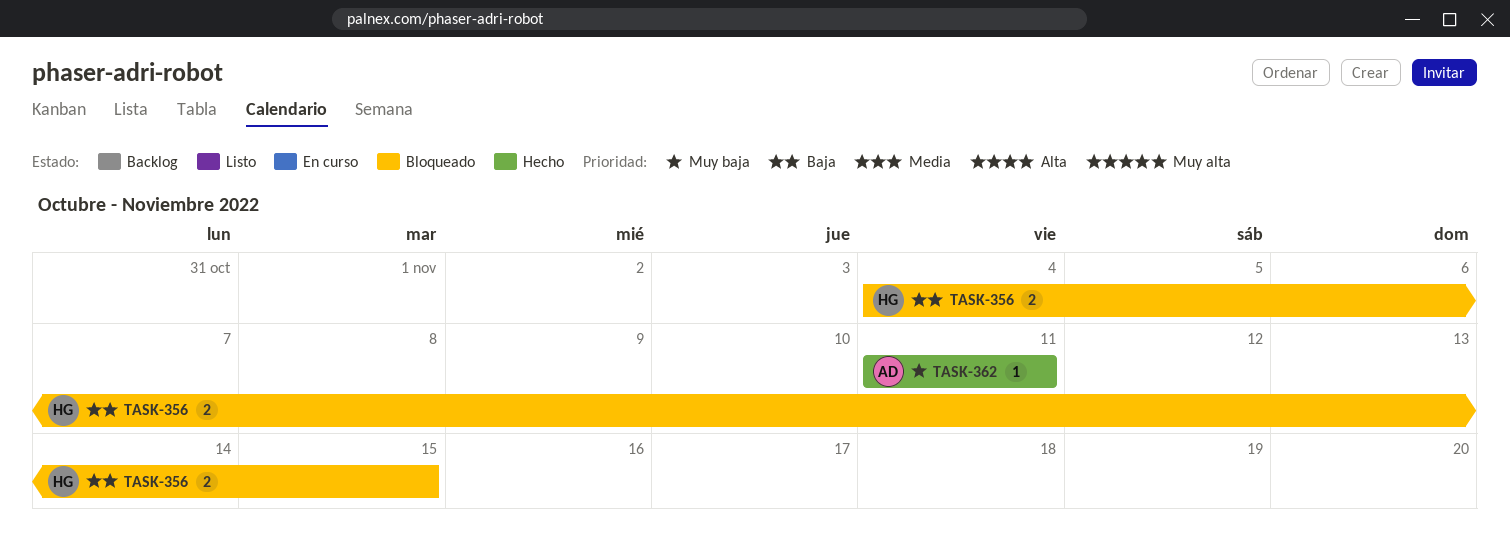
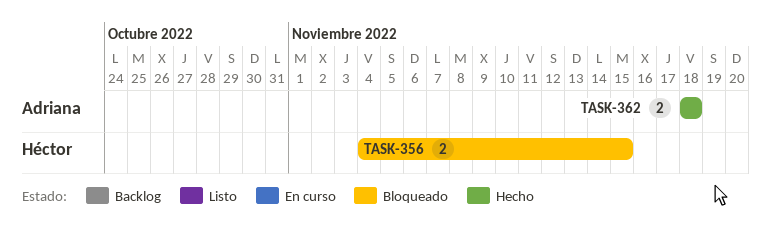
TASK-362, estimate: 1 -> 2
TASK-362, start: Nov 11 -> Nov 18
TASK-362, due: Nov 11 -> Nov 18

